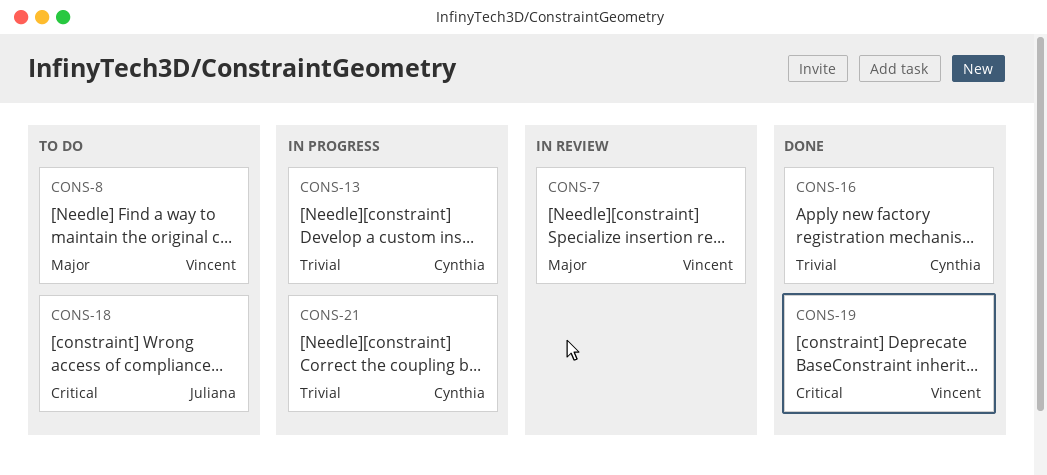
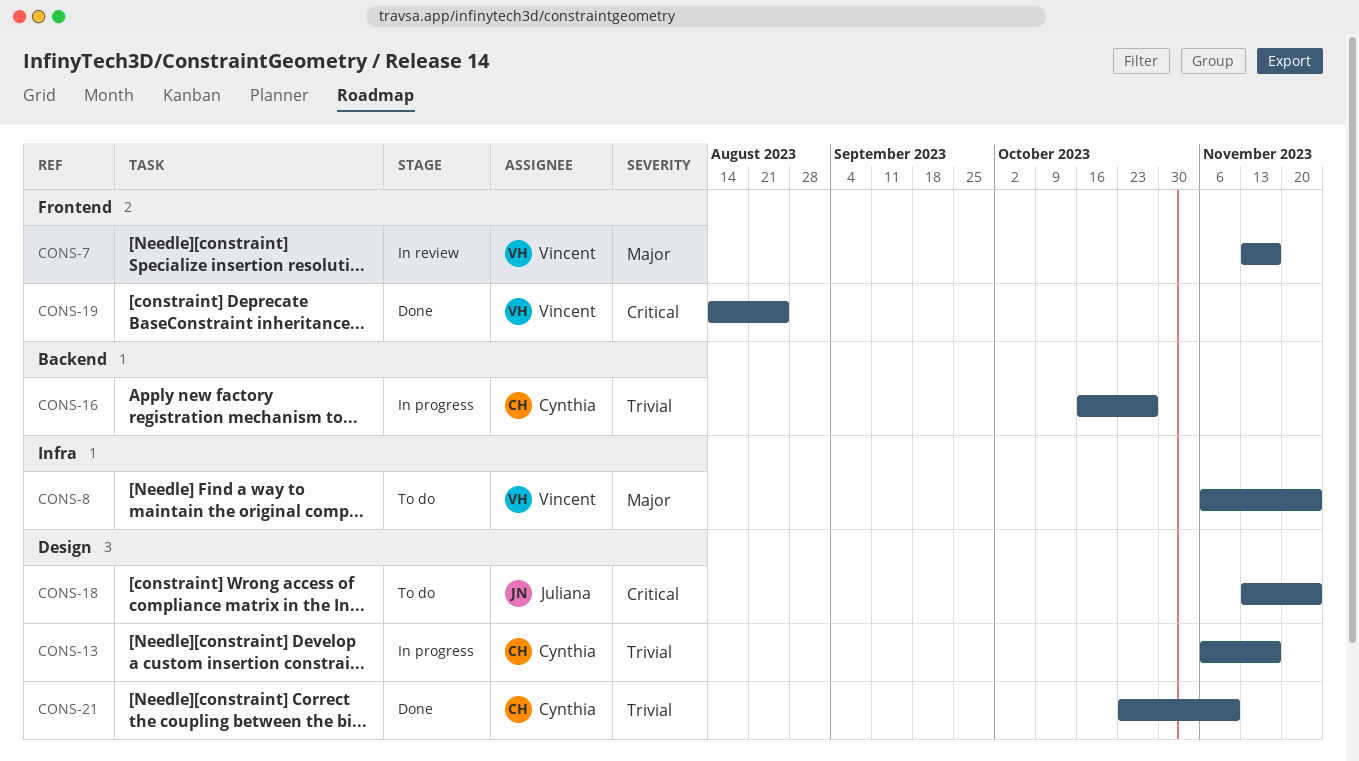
CONS-16, status: Done -> In progress
CONS-21, status: In progress -> Done

